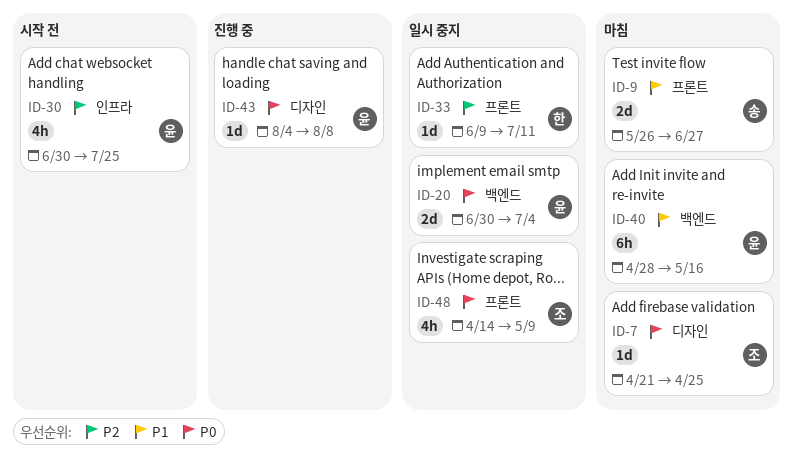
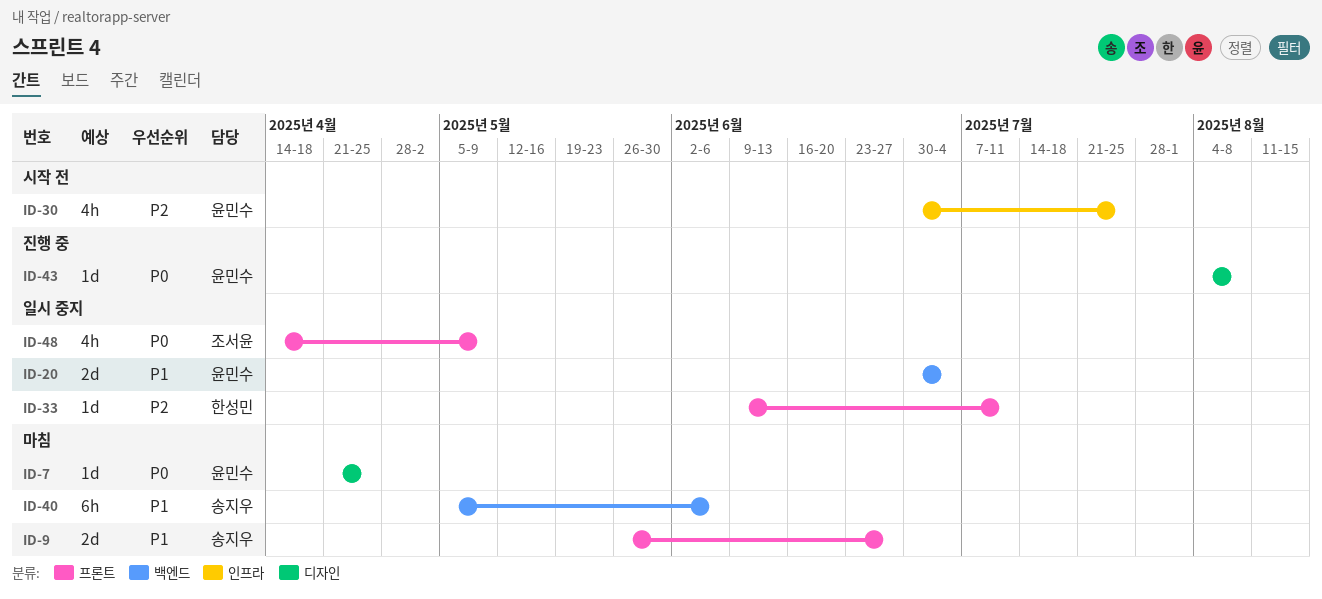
ID-7, owner: 조서윤 -> 윤민수
ID-20, priority: P0 -> P1
ID-40, owner: 윤민수 -> 송지우
ID-40, start: Apr 28 -> May 5
ID-40, due: May 16 -> Jun 6

